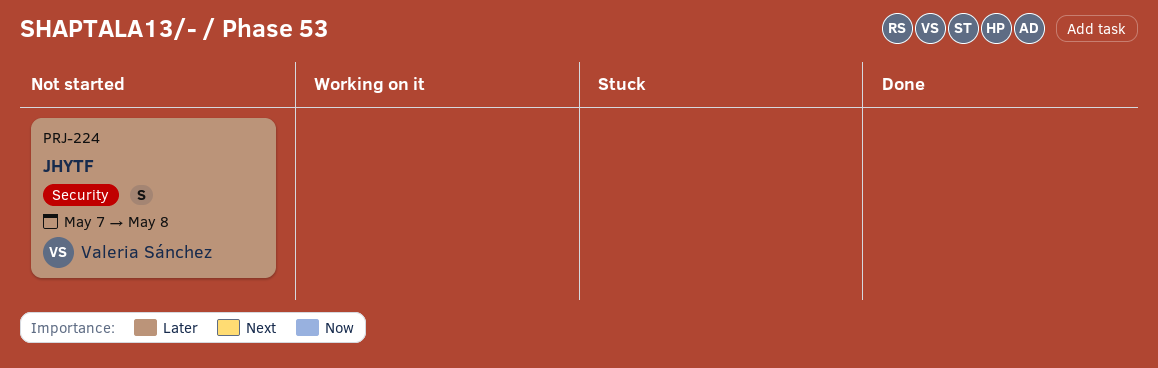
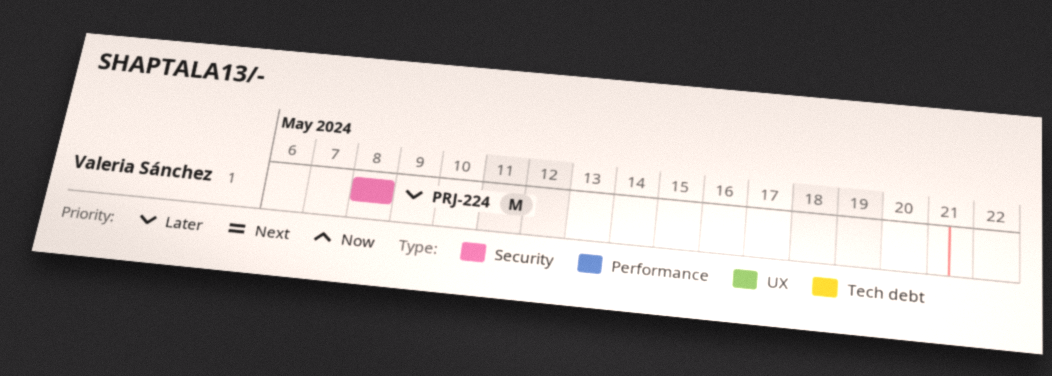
PRJ-224, estimate: S -> M
PRJ-224, start: May 7 -> May 8

